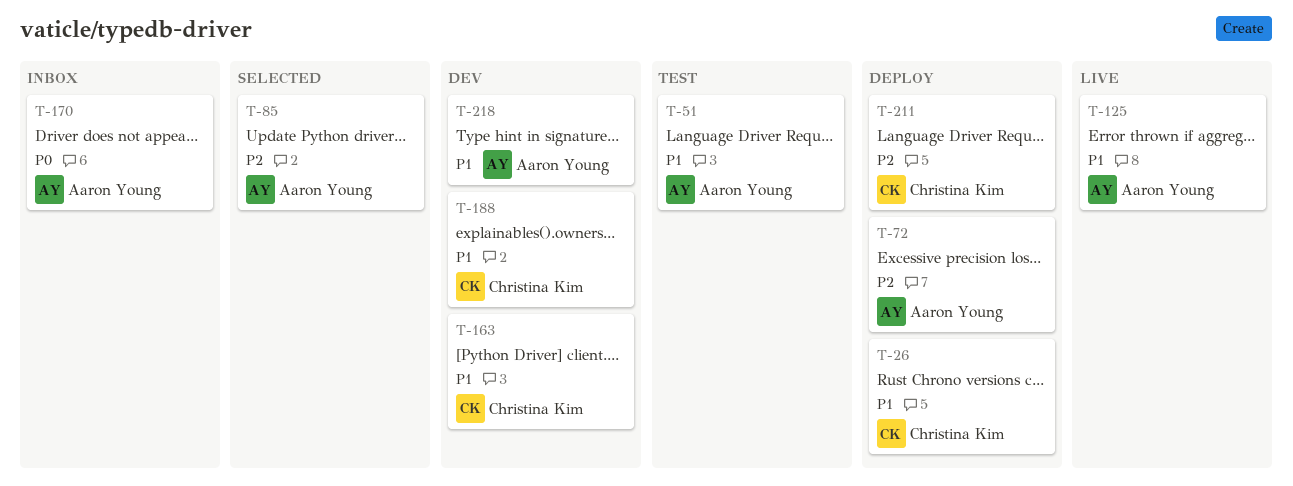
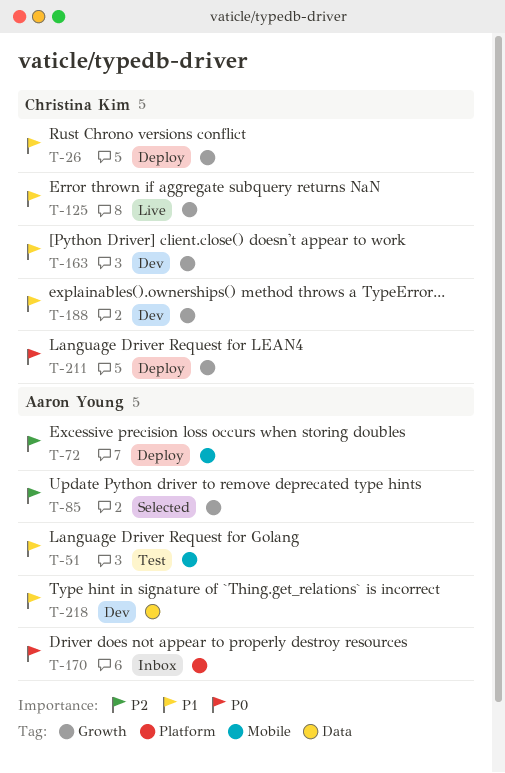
T-125, owner: Aaron Young -> Christina Kim
T-211, priority: P2 -> P0

